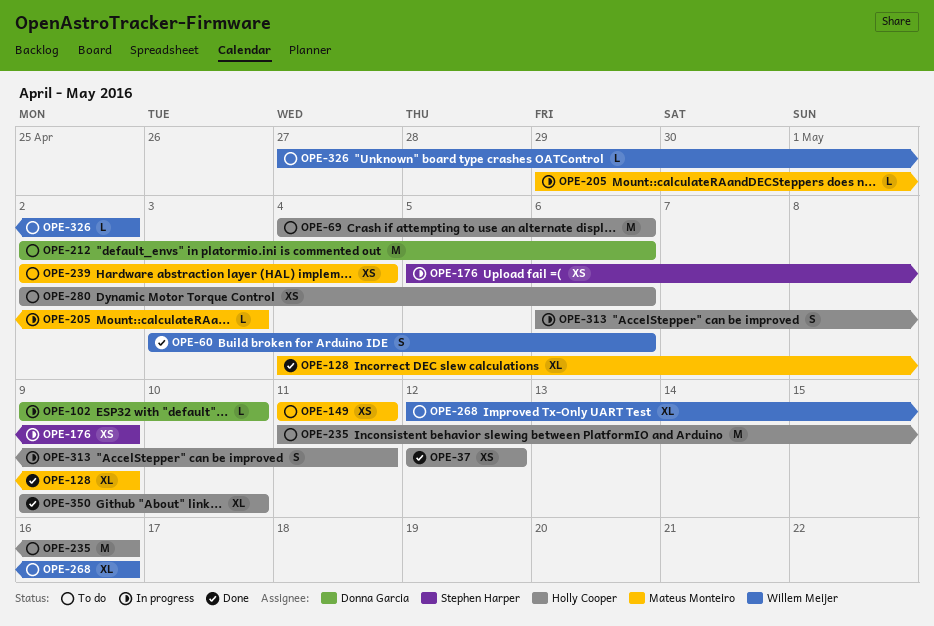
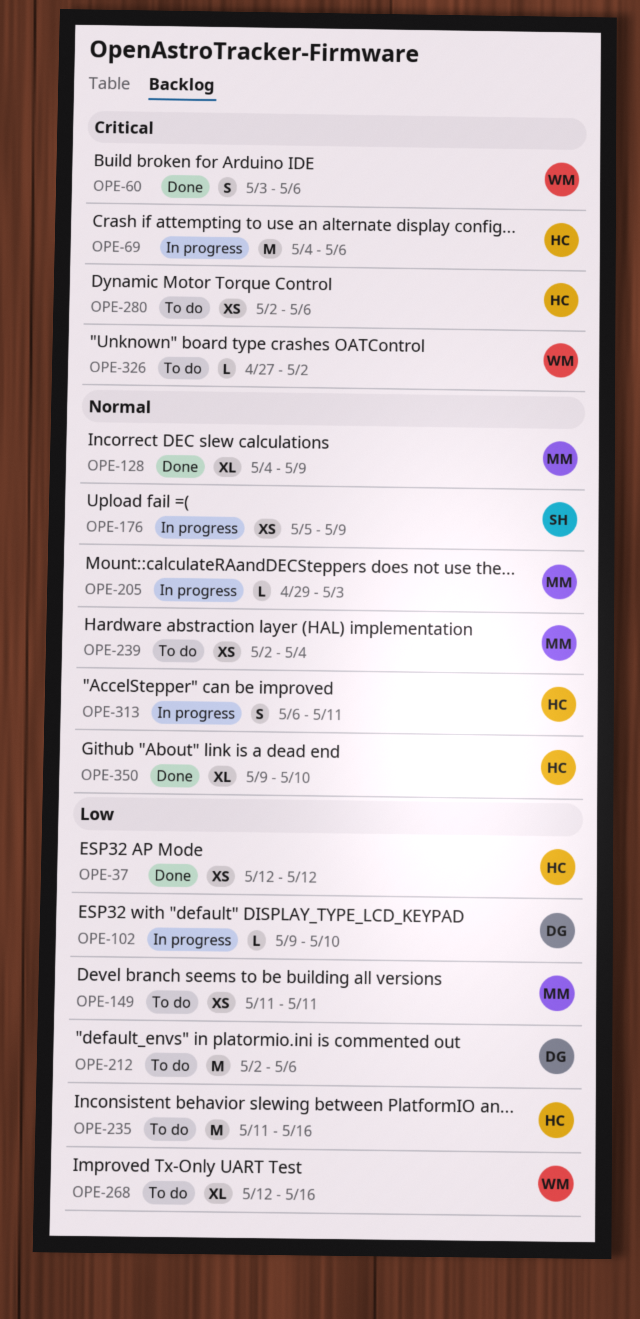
OPE-69, status: To do -> In progress

